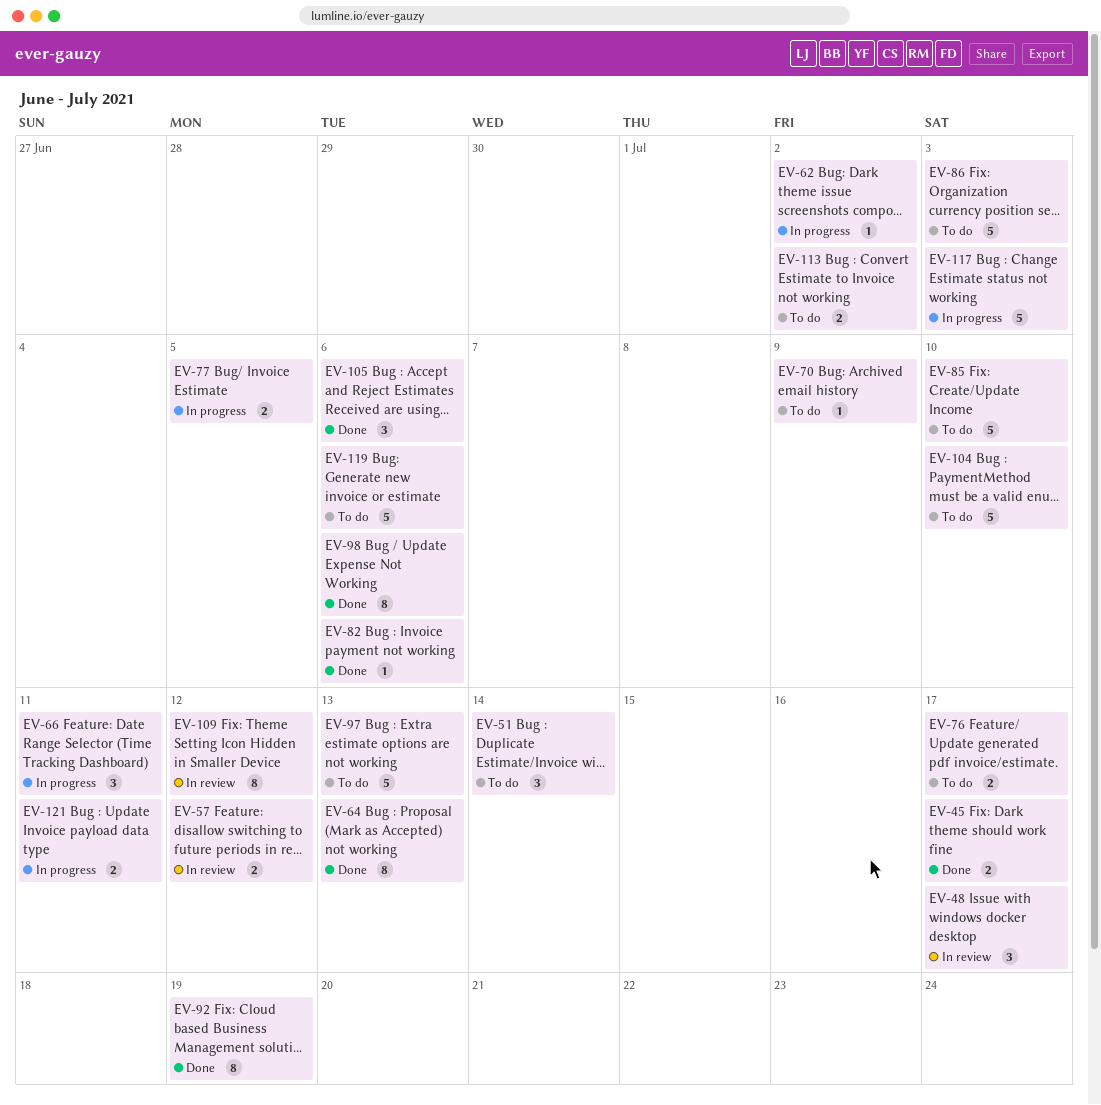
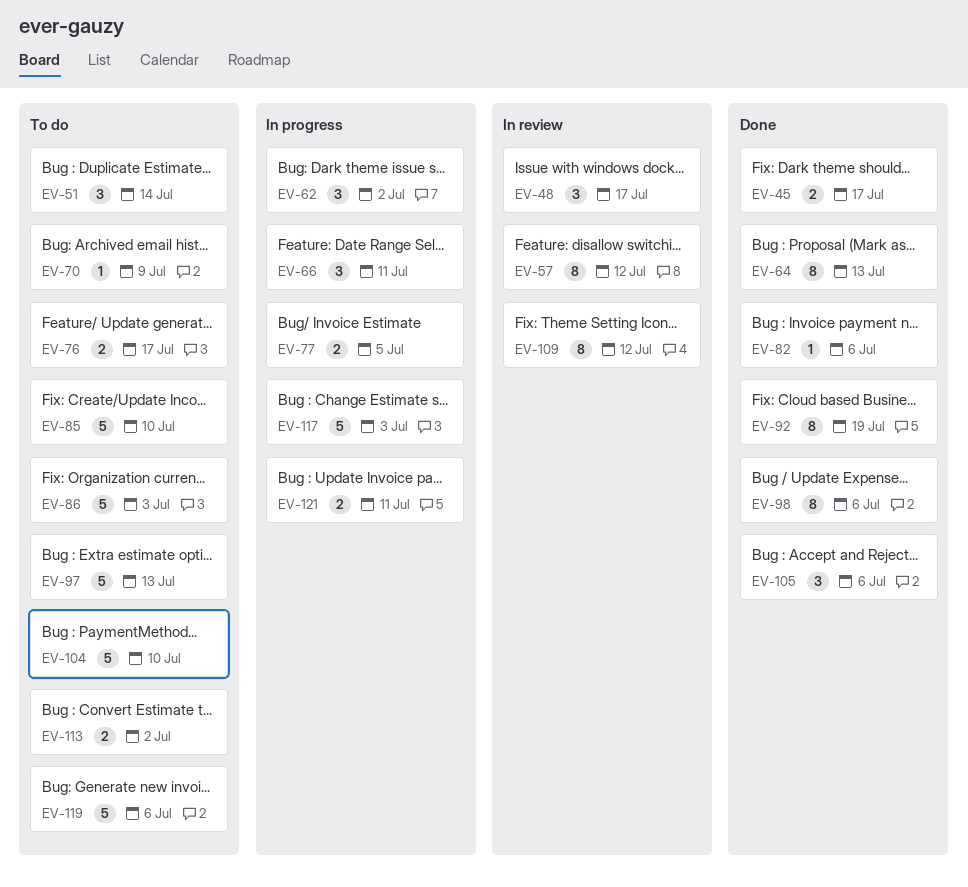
EV-57, estimate: 2 -> 8
EV-62, estimate: 1 -> 3

